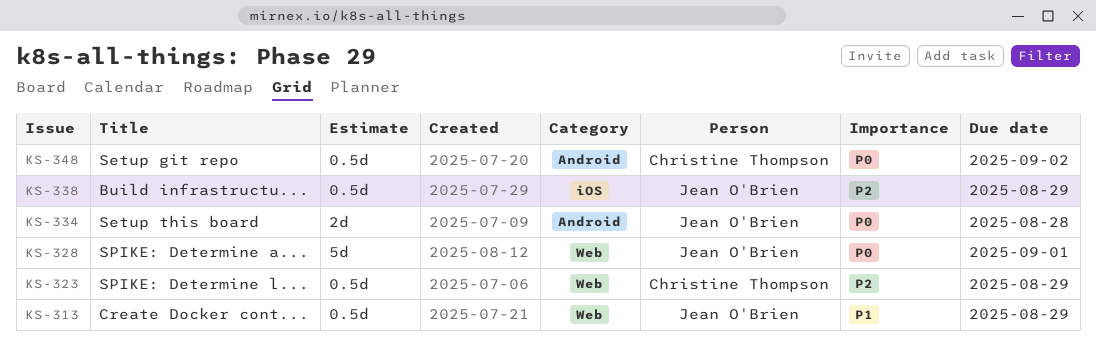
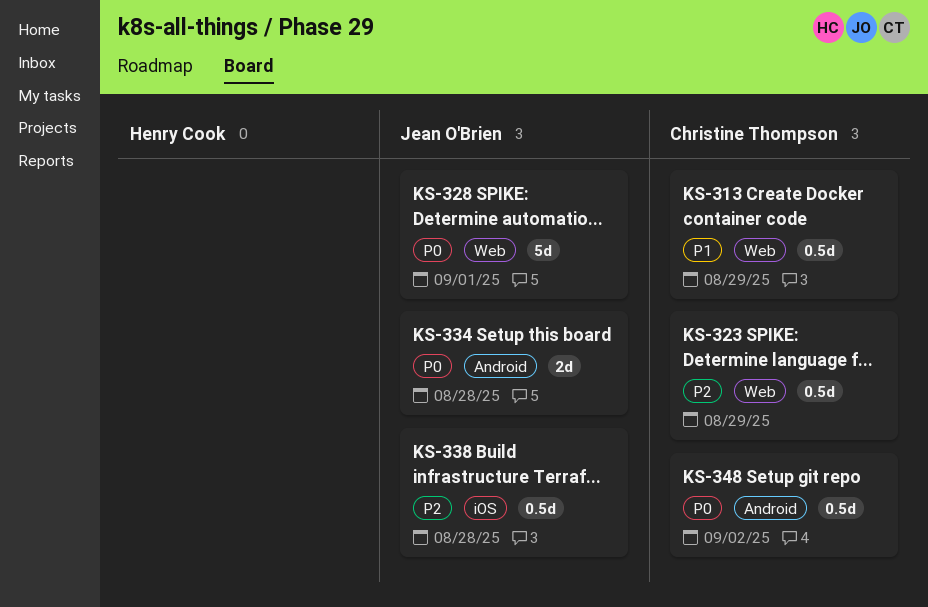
KS-313, owner: Jean O'Brien -> Christine Thompson
KS-338, due: Aug 29 -> Aug 28

